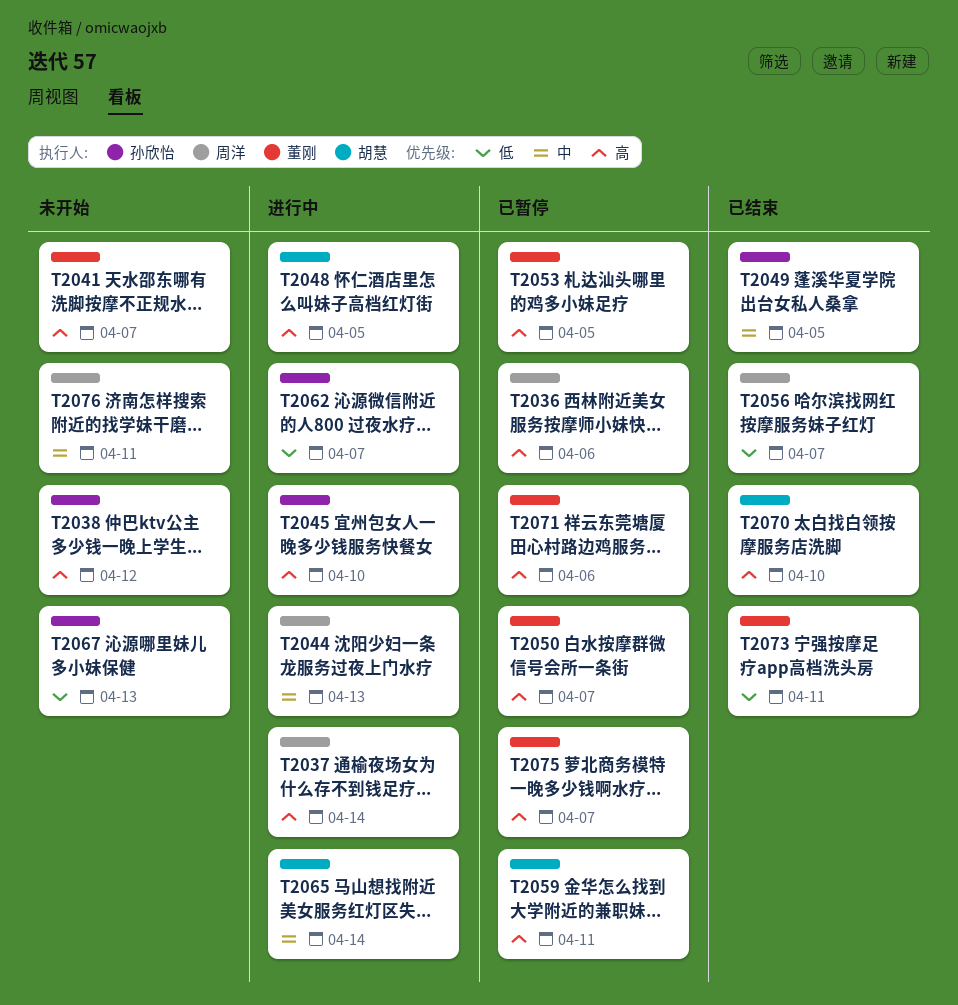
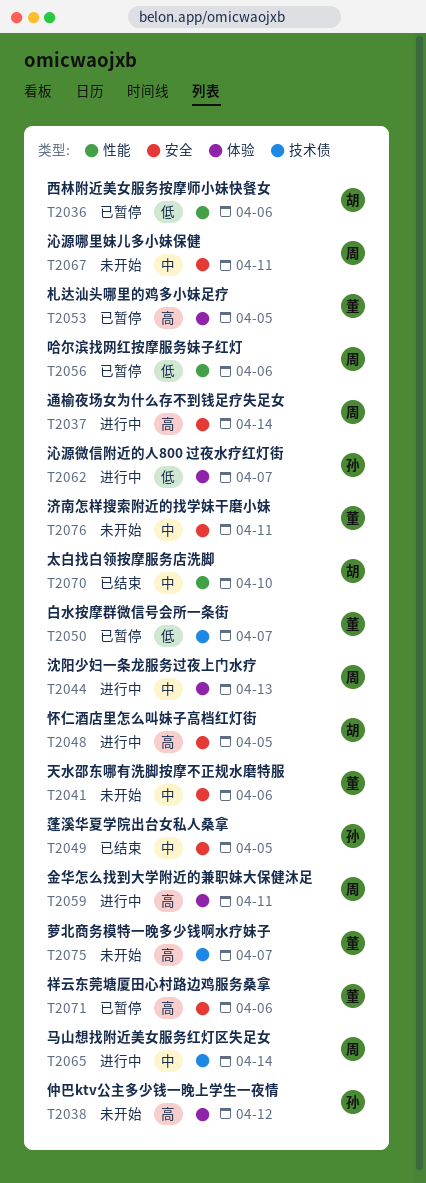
T2036, owner: 周洋 -> 胡慧
T2036, priority: 高 -> 低
T2041, priority: 高 -> 中
T2041, due: Apr 7 -> Apr 6
T2045: present -> none
T2050, priority: 高 -> 低
T2056, status: 已结束 -> 已暂停
T2056, due: Apr 7 -> Apr 6
T2059, status: 已暂停 -> 进行中
T2059, owner: 胡慧 -> 周洋
T2065, owner: 胡慧 -> 周洋
T2067, owner: 孙欣怡 -> 周洋
T2067, priority: 低 -> 中
T2067, due: Apr 13 -> Apr 11
T2070, priority: 高 -> 中
T2073: present -> none
T2075, status: 已暂停 -> 未开始
T2076, owner: 周洋 -> 董刚

